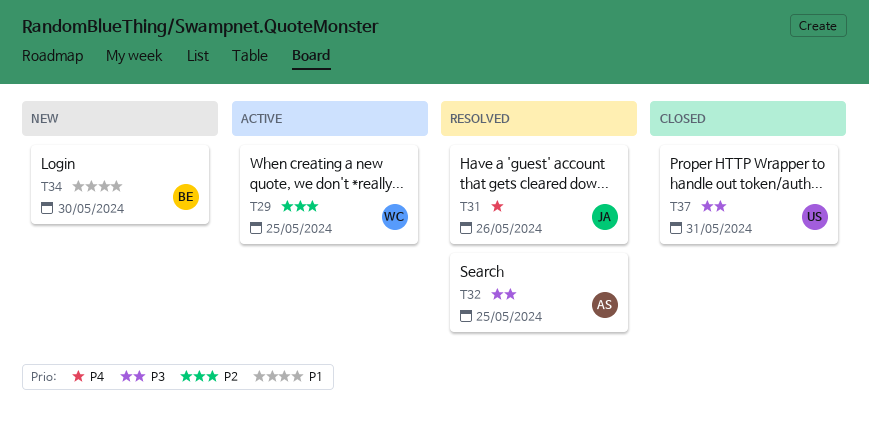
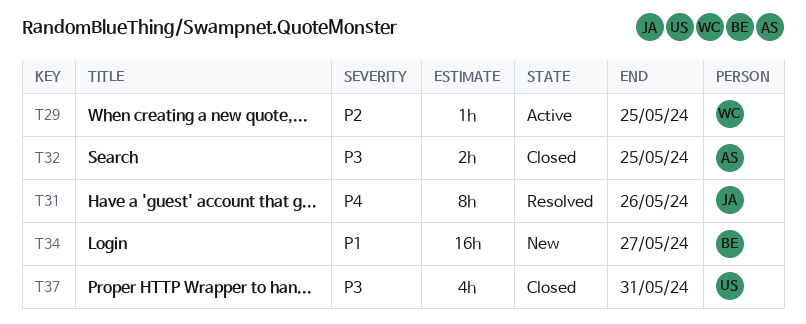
T32, status: Resolved -> Closed
T34, due: May 30 -> May 27

